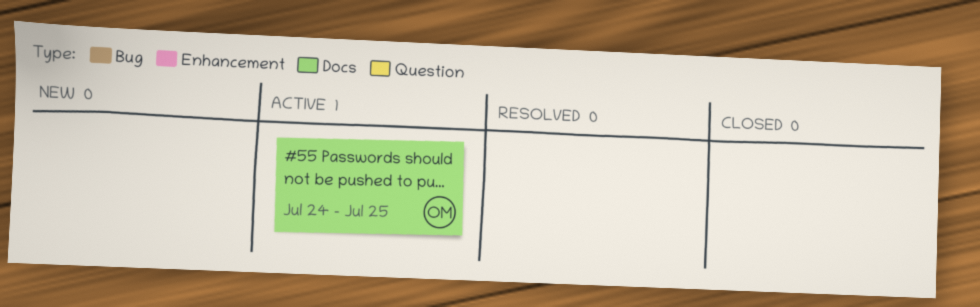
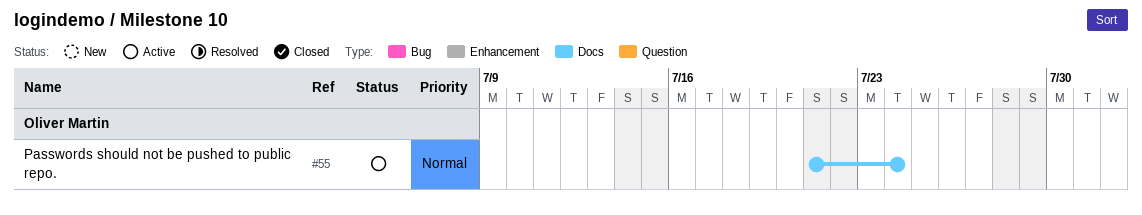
#55, start: Jul 24 -> Jul 21
#55, due: Jul 25 -> Jul 24

